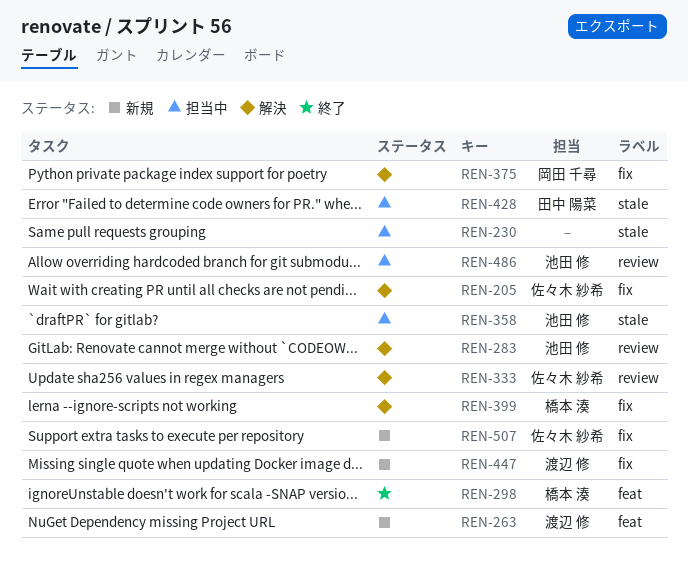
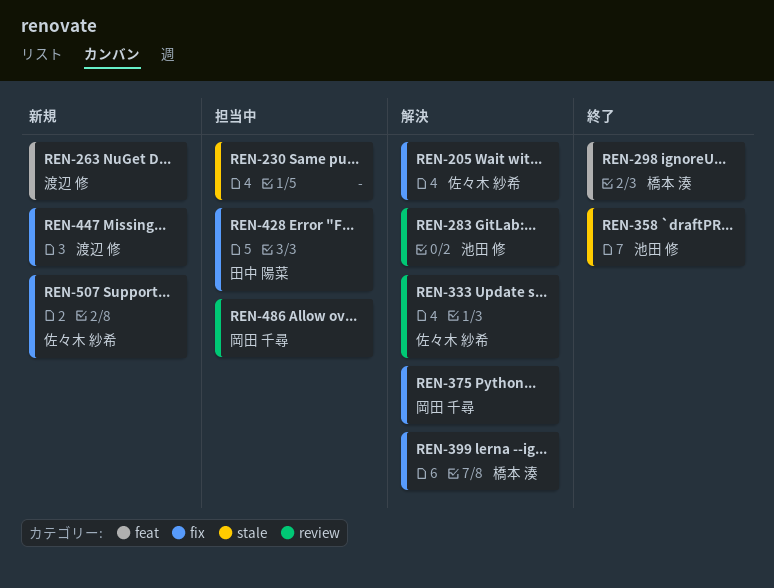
REN-358, status: 担当中 -> 終了
REN-428, label: stale -> fix
REN-486, owner: 池田 修 -> 岡田 千尋

